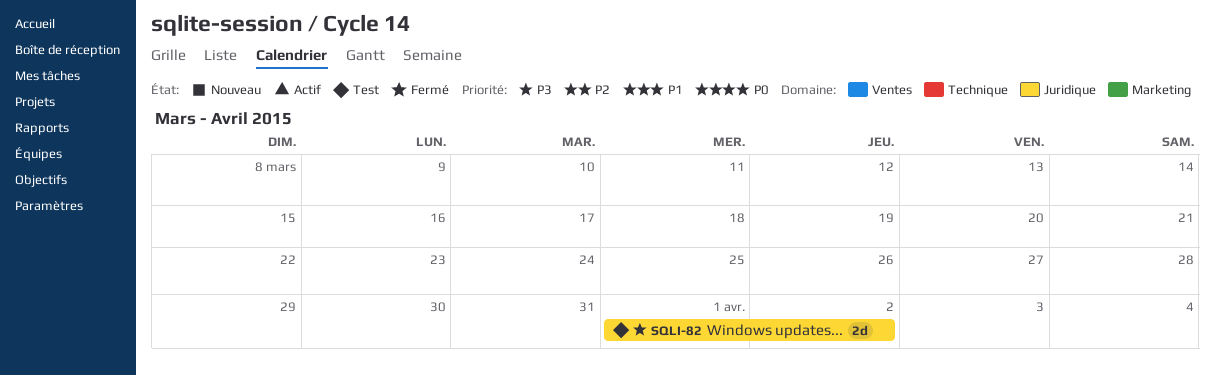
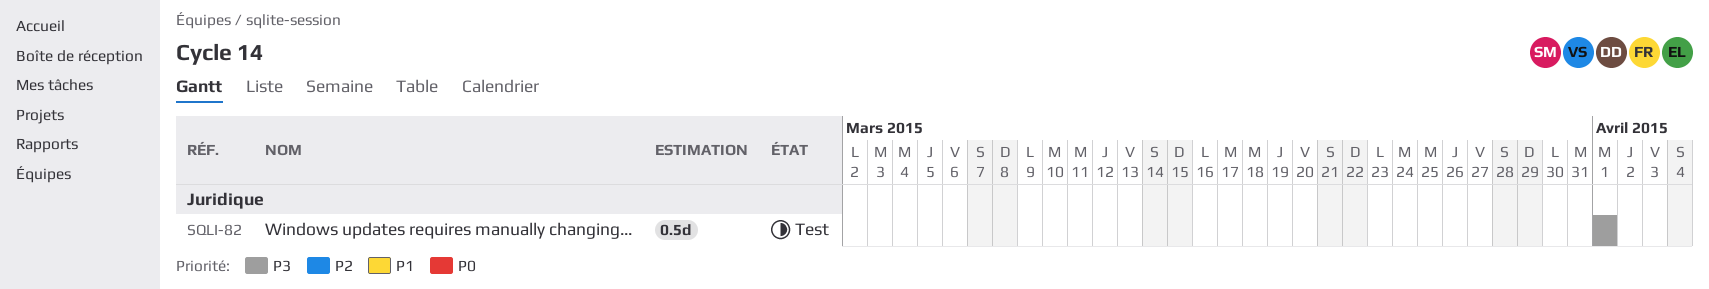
SQLI-82, estimate: 2d -> 0.5d
SQLI-82, due: Apr 2 -> Apr 1

